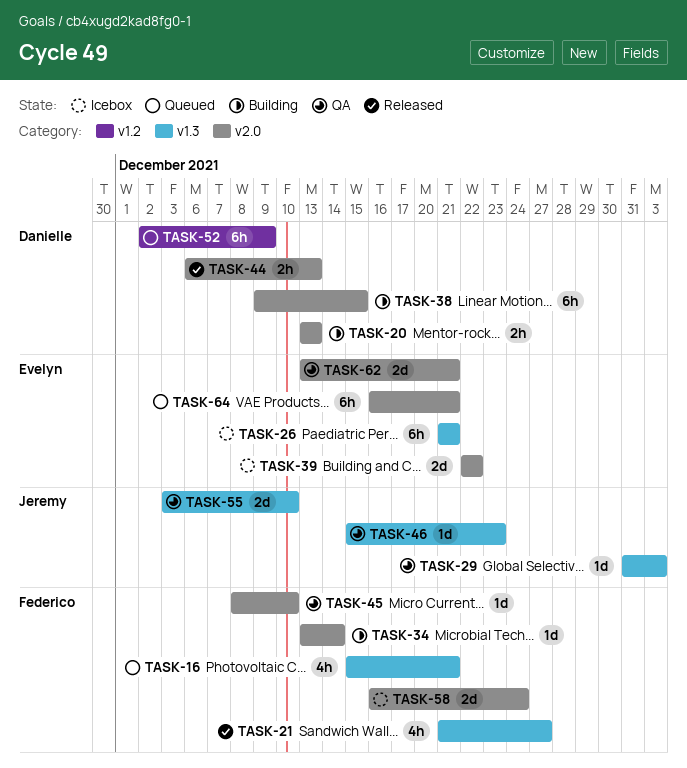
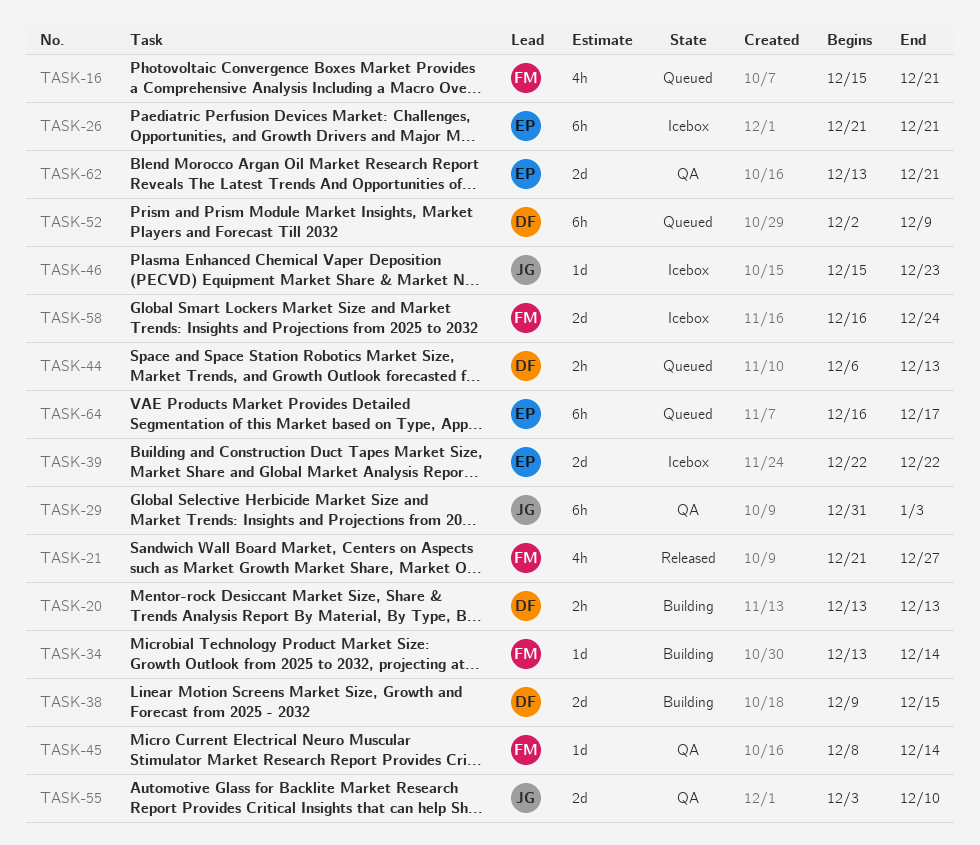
TASK-29, estimate: 1d -> 6h
TASK-38, estimate: 6h -> 2d
TASK-44, status: Released -> Queued
TASK-45, due: Dec 10 -> Dec 14
TASK-46, status: QA -> Icebox
TASK-64, due: Dec 21 -> Dec 17

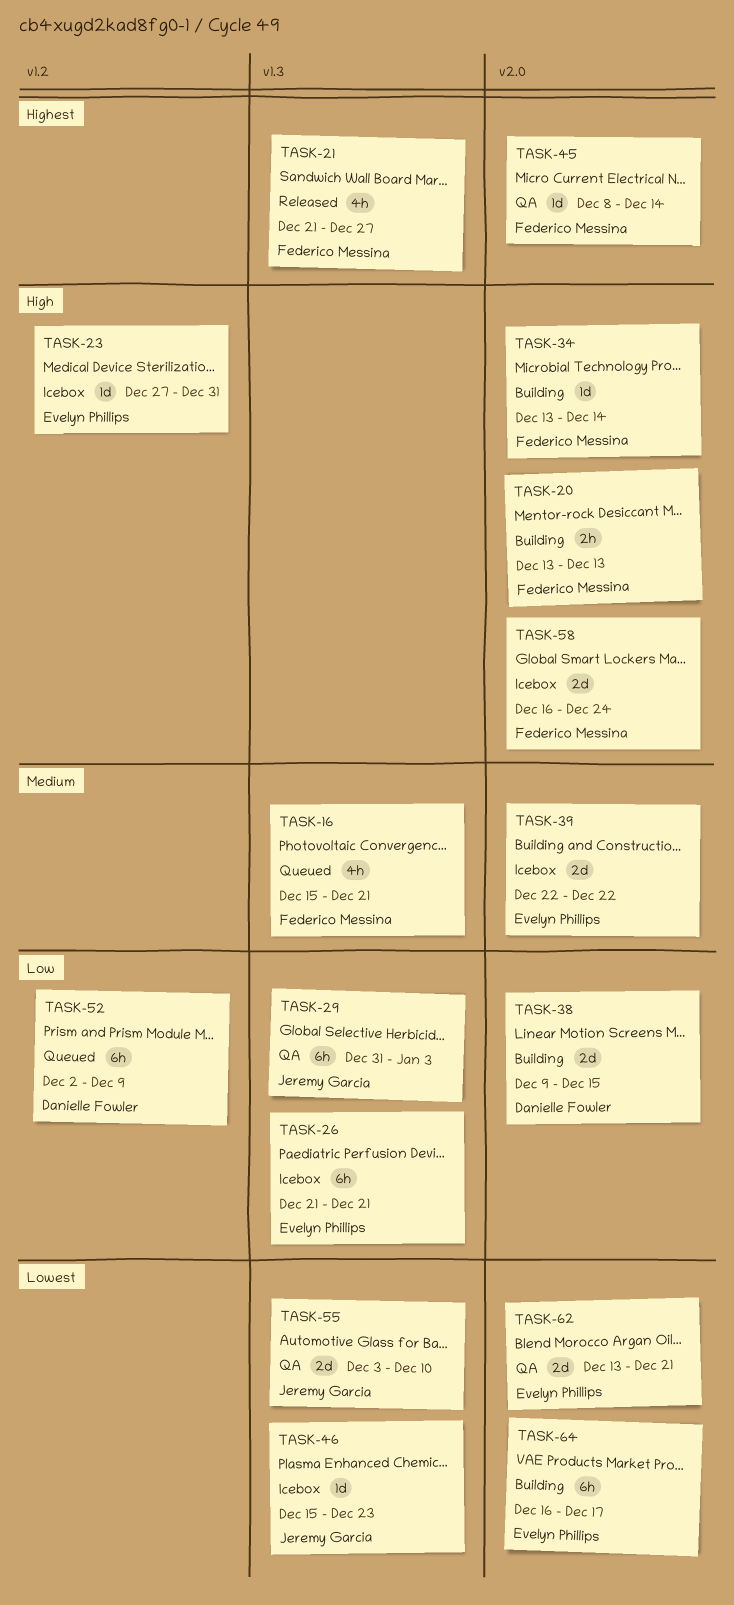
TASK-20, owner: Danielle Fowler -> Federico Messina
TASK-23: none -> present
TASK-44: present -> none
TASK-64, status: Queued -> Building

